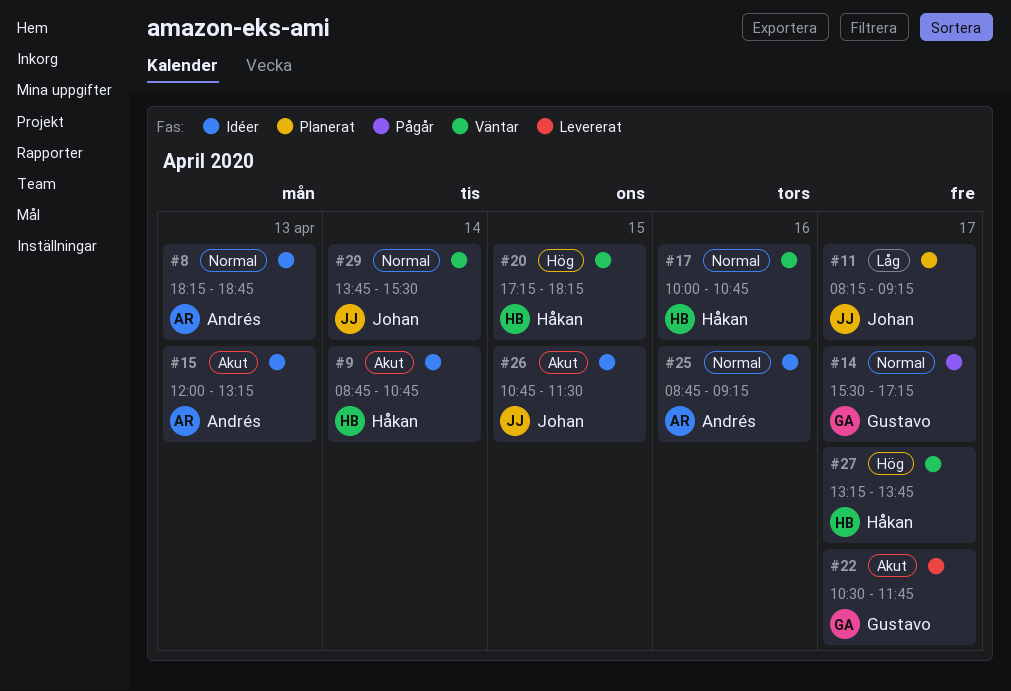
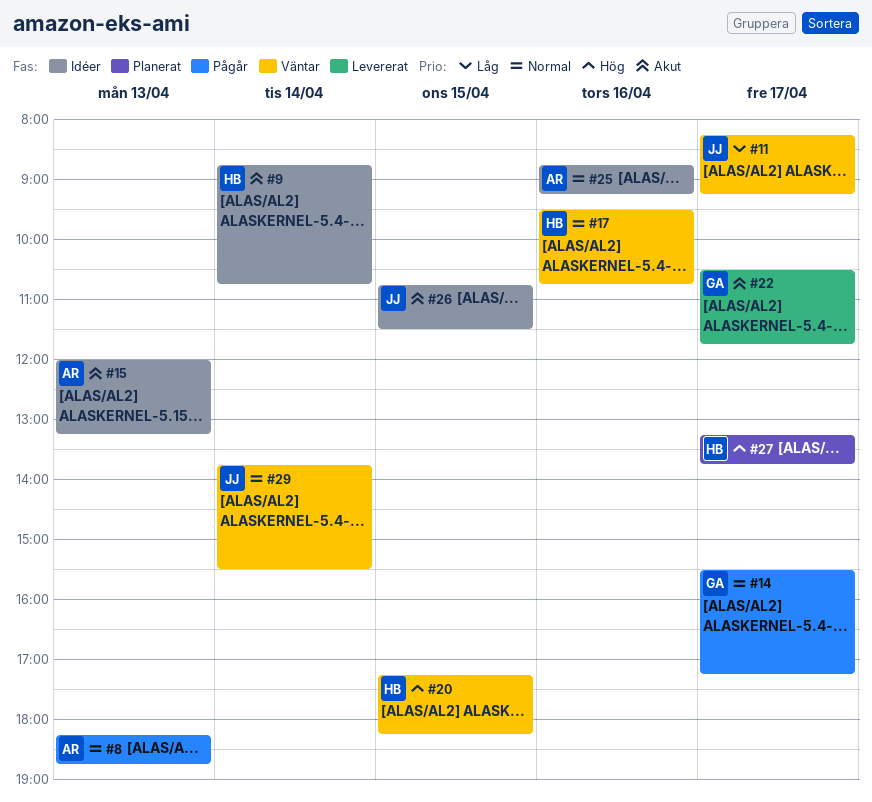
#8, status: Idéer -> Pågår
#11, status: Planerat -> Väntar
#17, begins: 10:00 -> 09:30
#27, status: Väntar -> Planerat

